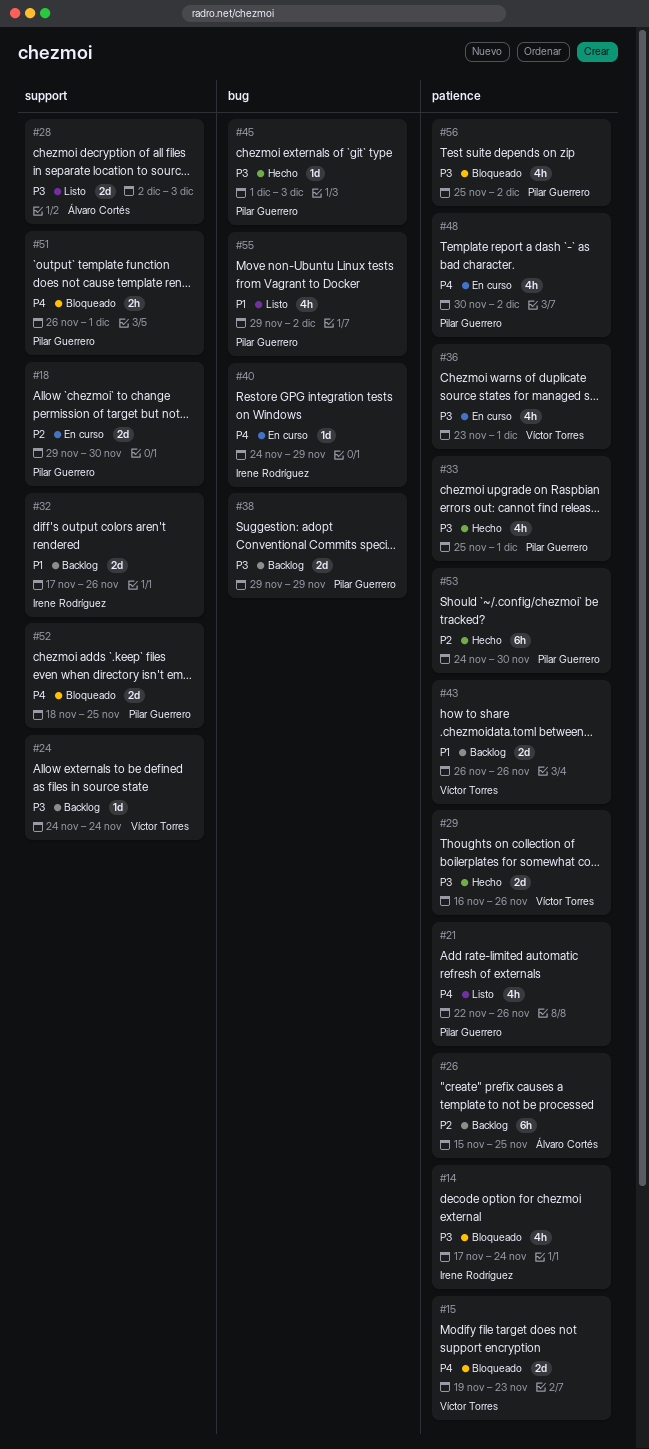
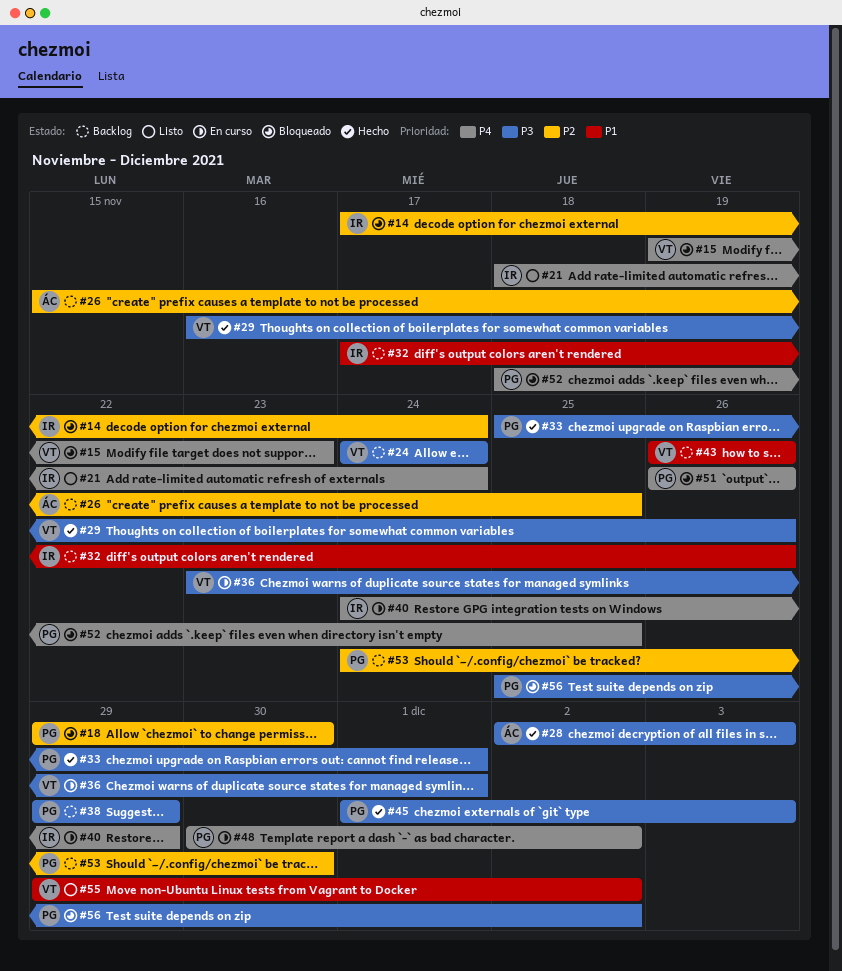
#14, priority: P3 -> P2
#18, status: En curso -> Bloqueado
#21, owner: Pilar Guerrero -> Irene Rodríguez
#21, start: Nov 22 -> Nov 18
#21, due: Nov 26 -> Nov 24
#28, status: Listo -> Hecho
#51, due: Dec 1 -> Nov 26
#53, status: Hecho -> Backlog
#55, owner: Pilar Guerrero -> Víctor Torres

